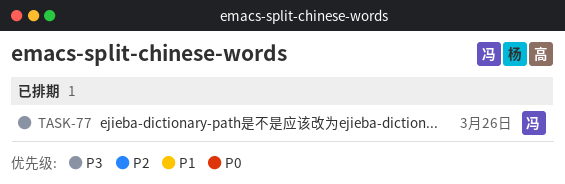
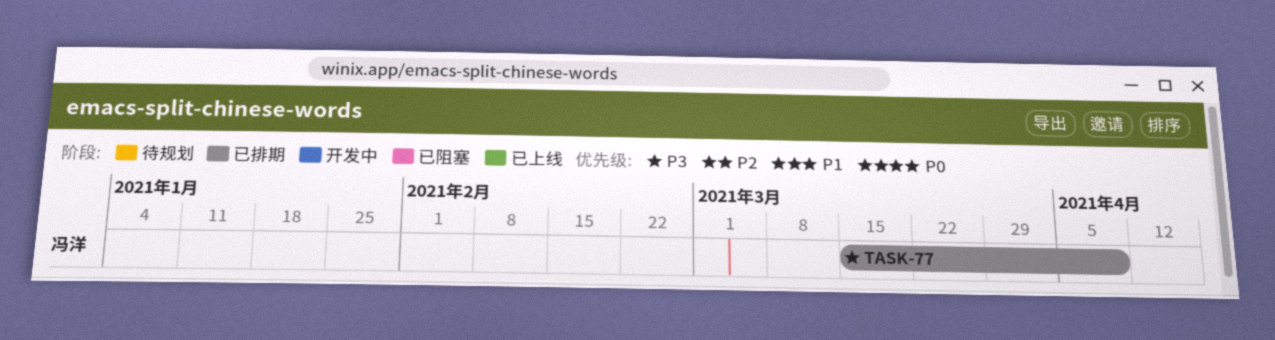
TASK-77, due: Mar 26 -> Apr 9

